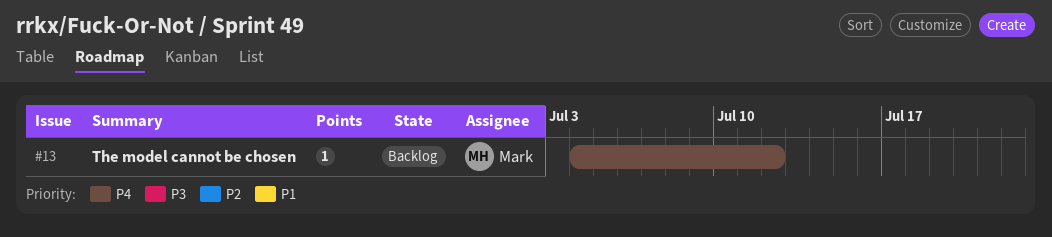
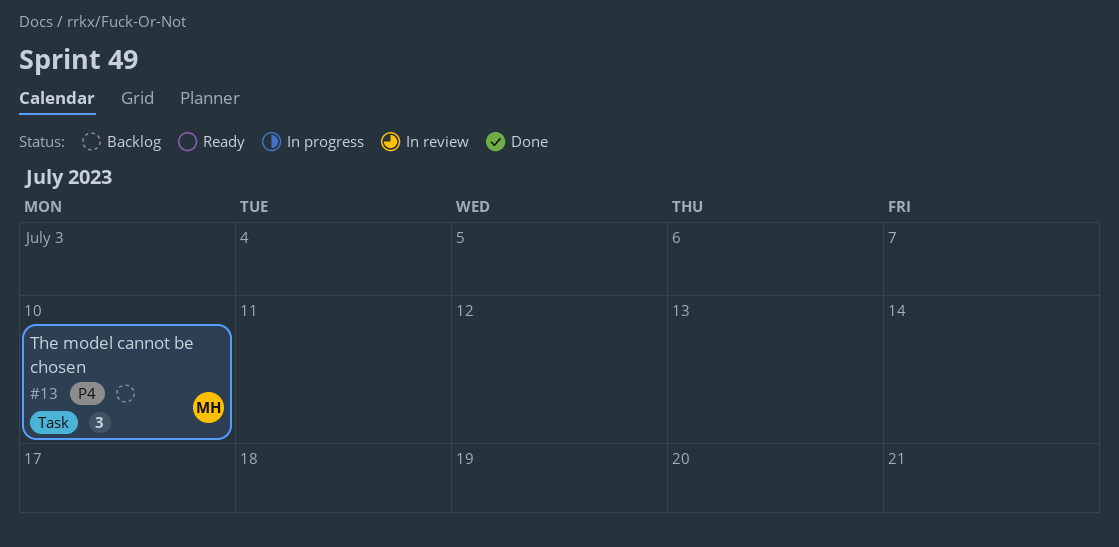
#13, estimate: 1 -> 3
#13, due: Jul 12 -> Jul 10

